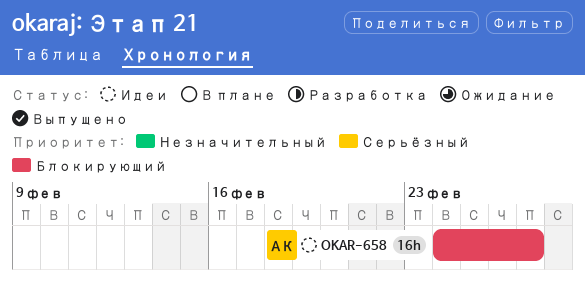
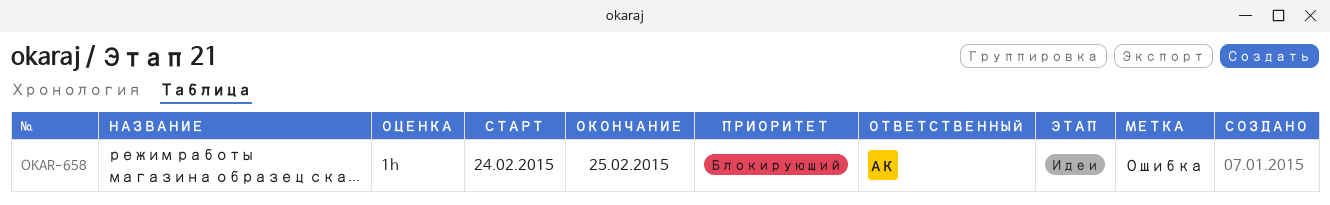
OKAR-658, estimate: 16h -> 1h
OKAR-658, due: Feb 27 -> Feb 25

